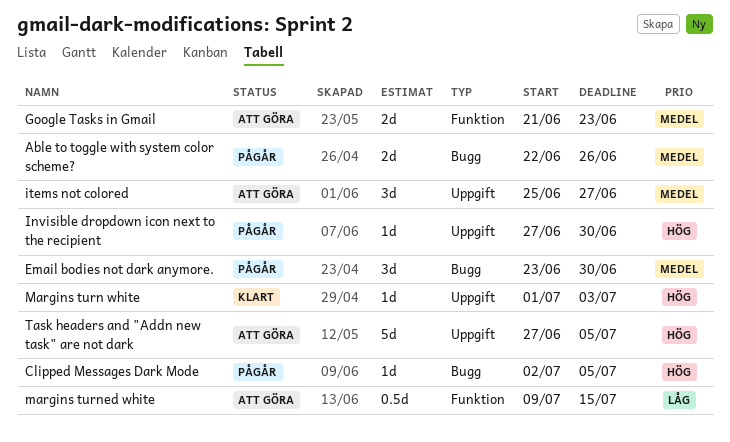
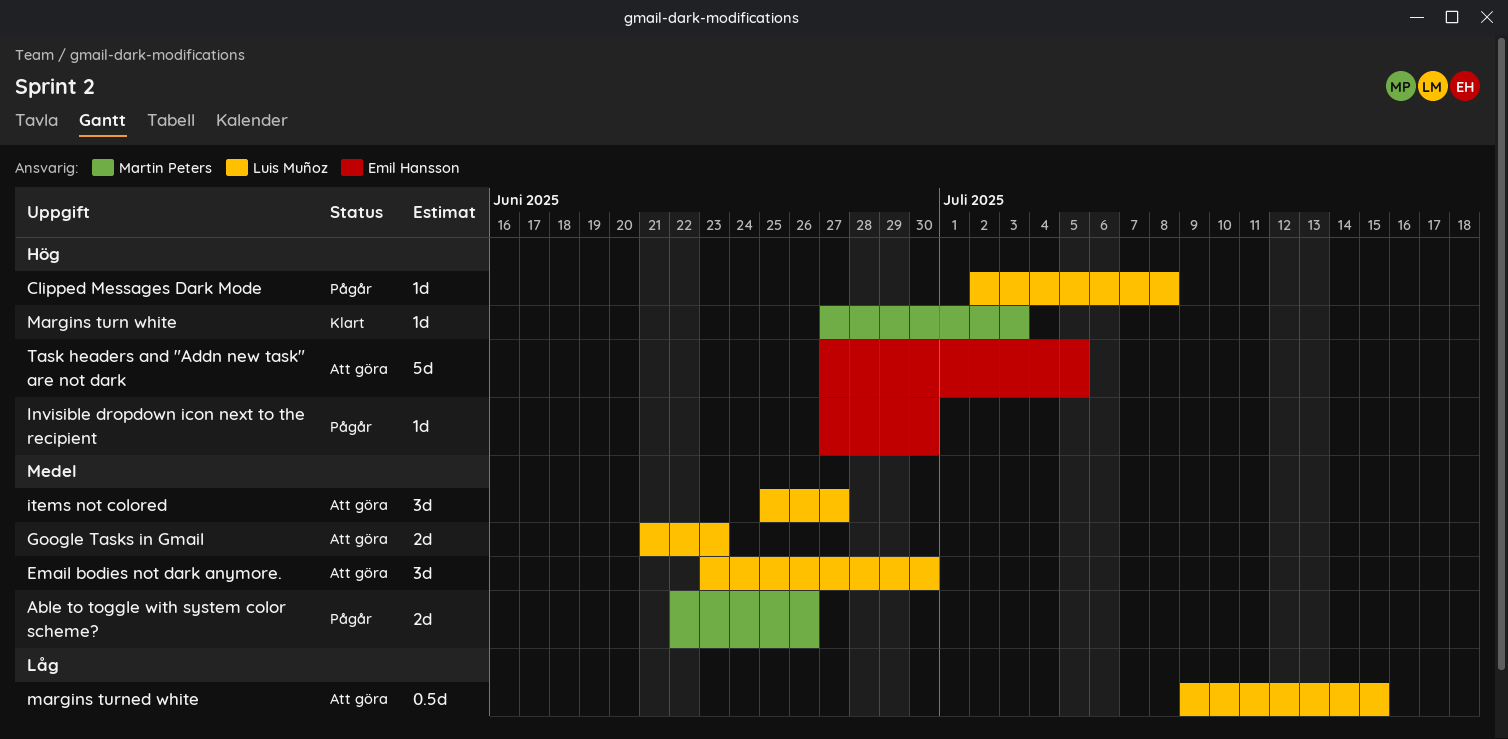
Clipped Messages Dark Mode, due: Jul 5 -> Jul 8
Email bodies not dark anymore., status: Pågår -> Att göra
Margins turn white, start: Jul 1 -> Jun 27

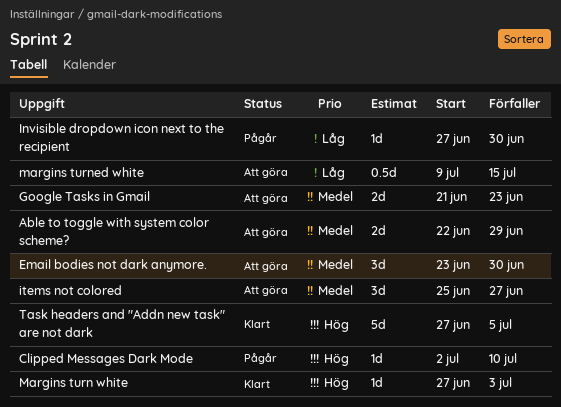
Able to toggle with system color scheme?, status: Pågår -> Att göra
Able to toggle with system color scheme?, due: Jun 26 -> Jun 29
Clipped Messages Dark Mode, due: Jul 8 -> Jul 10
Invisible dropdown icon next to the recipient, priority: Hög -> Låg
Task headers and "Addn new task" are not dark, status: Att göra -> Klart

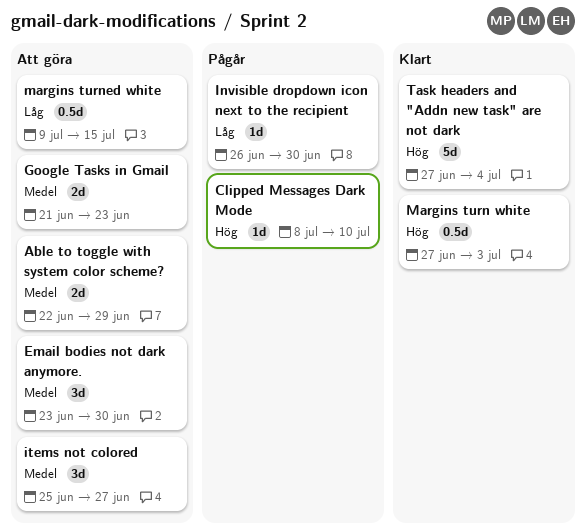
Clipped Messages Dark Mode, start: Jul 2 -> Jul 8
Invisible dropdown icon next to the recipient, start: Jun 27 -> Jun 26
Margins turn white, estimate: 1d -> 0.5d
Task headers and "Addn new task" are not dark, due: Jul 5 -> Jul 4

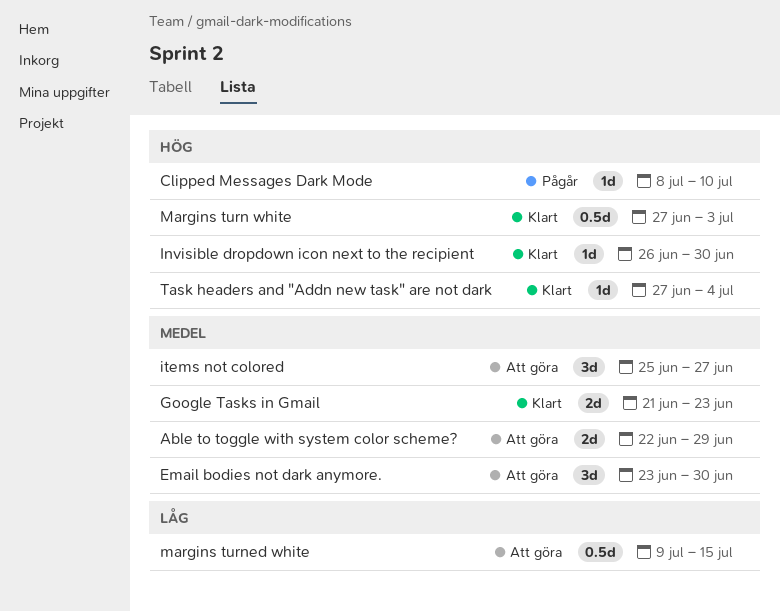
Google Tasks in Gmail, status: Att göra -> Klart
Invisible dropdown icon next to the recipient, status: Pågår -> Klart
Invisible dropdown icon next to the recipient, priority: Låg -> Hög
Task headers and "Addn new task" are not dark, estimate: 5d -> 1d

